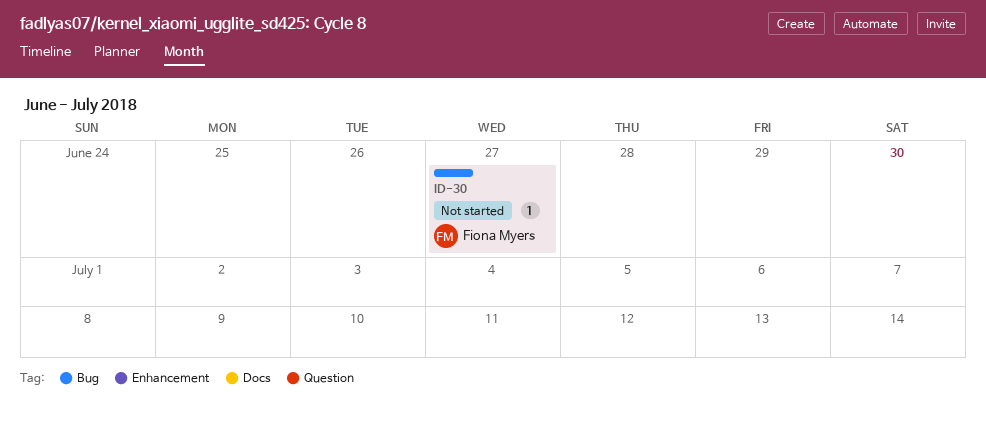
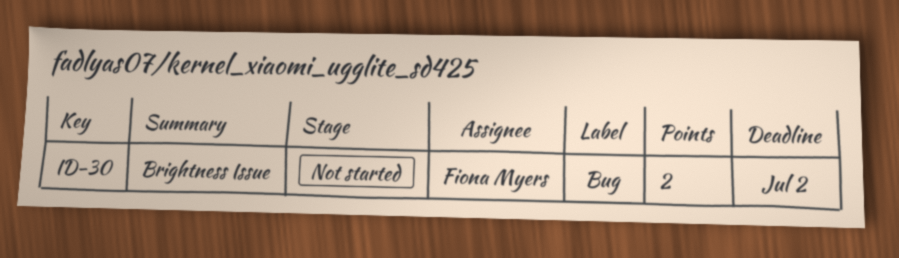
ID-30, estimate: 1 -> 2
ID-30, due: Jun 27 -> Jul 2

